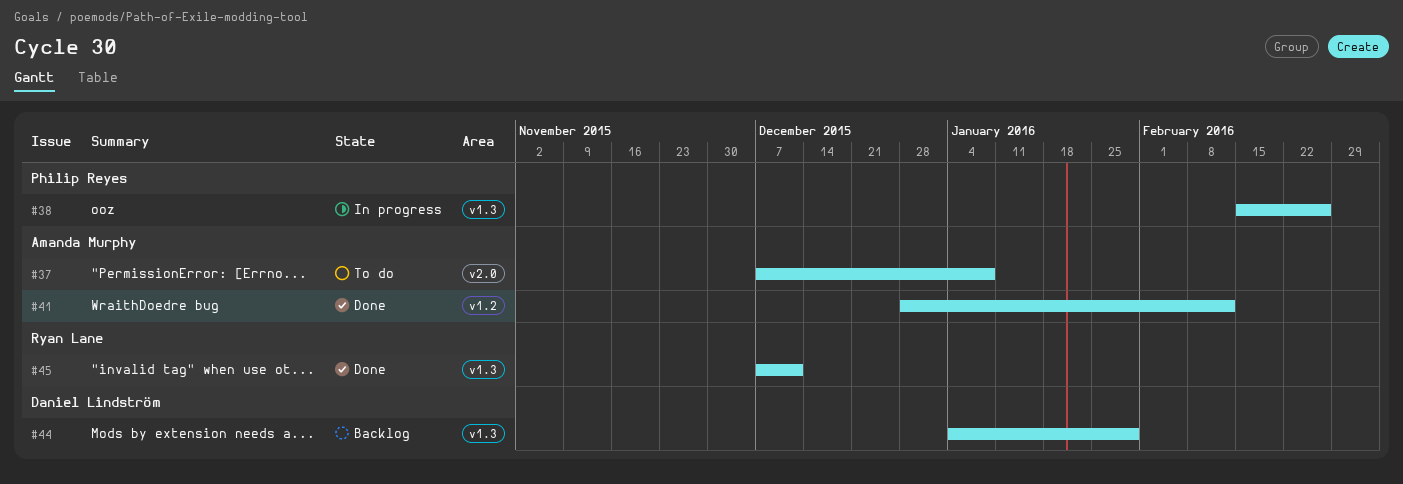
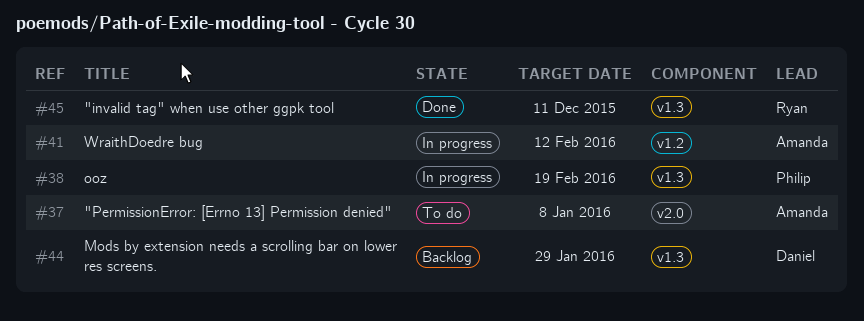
#38, due: Feb 26 -> Feb 19
#41, status: Done -> In progress

